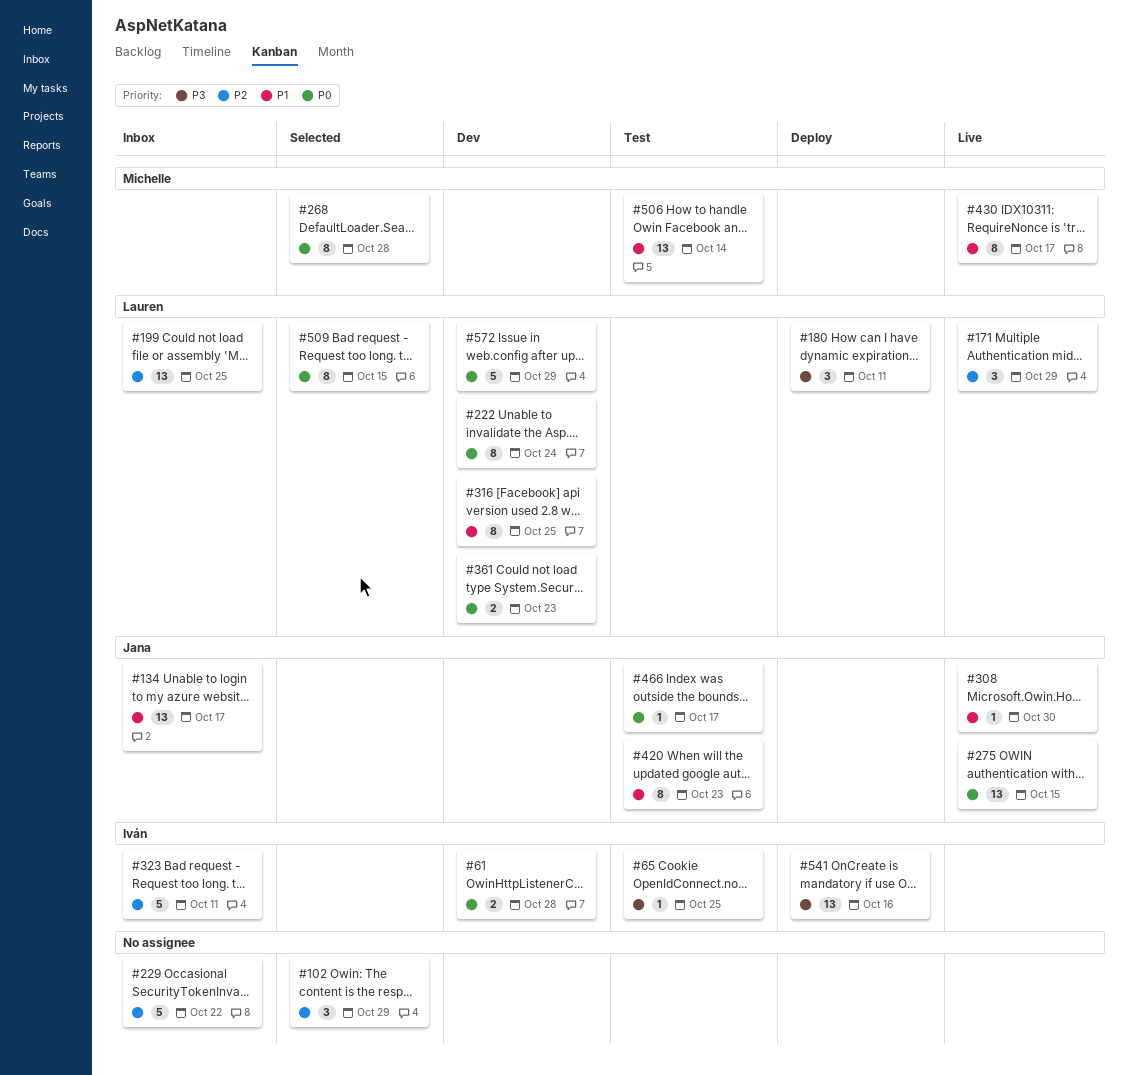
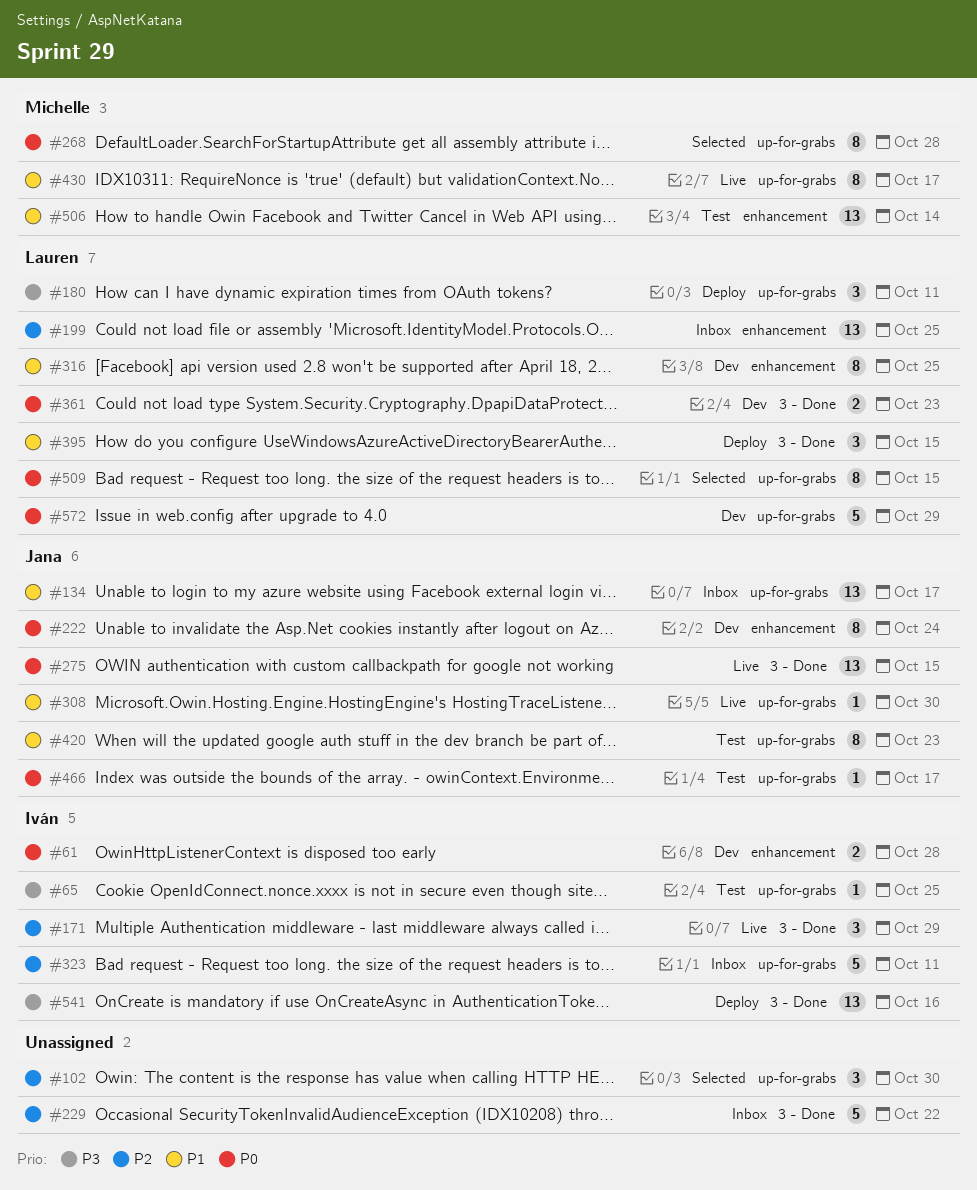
#102, due: Oct 29 -> Oct 30
#171, owner: Lauren -> Iván
#222, owner: Lauren -> Jana
#395: none -> present

